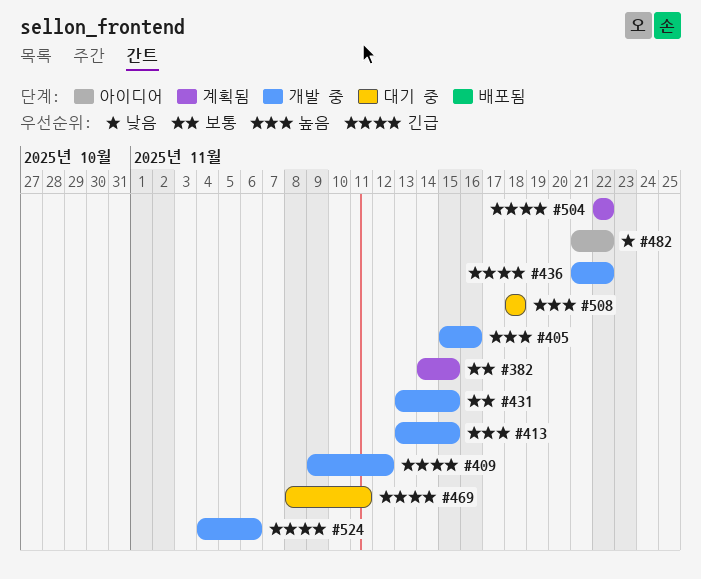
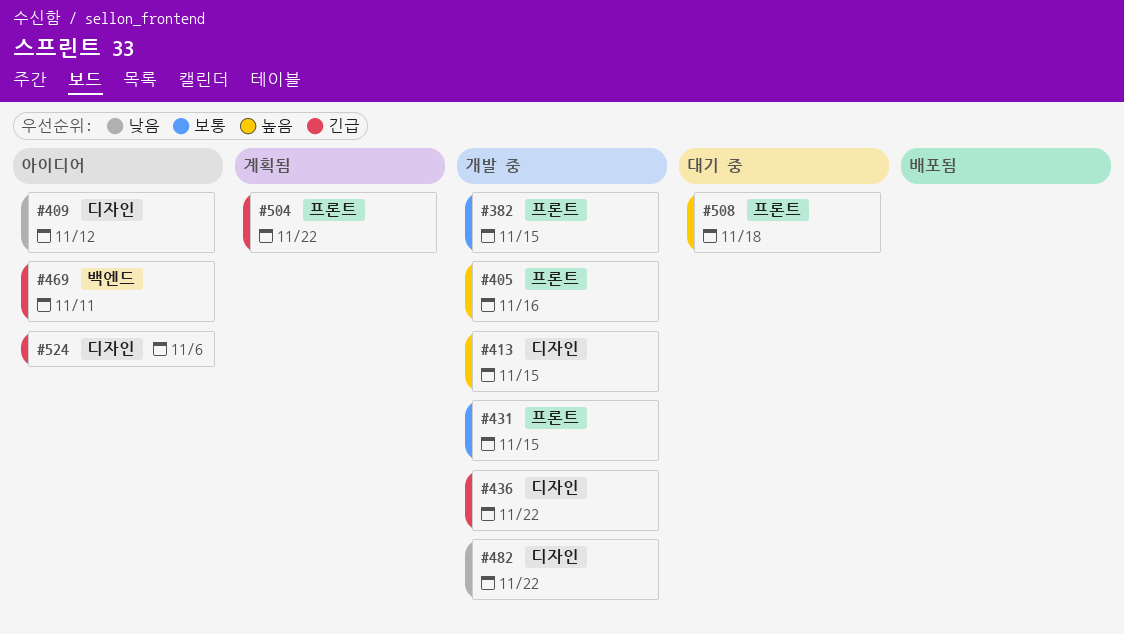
#382, status: 계획됨 -> 개발 중
#409, status: 개발 중 -> 아이디어
#409, priority: 긴급 -> 낮음
#469, status: 대기 중 -> 아이디어
#482, status: 아이디어 -> 개발 중
#524, status: 개발 중 -> 아이디어

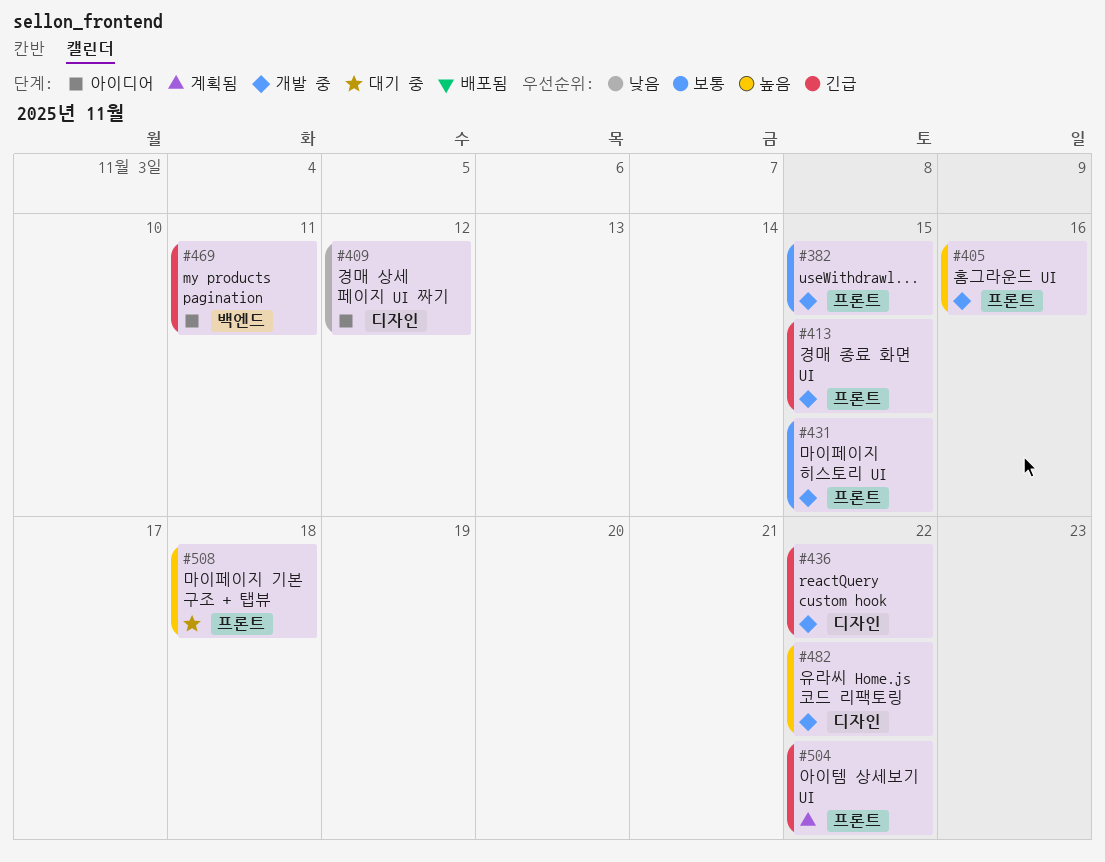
#413, priority: 높음 -> 긴급
#413, label: 디자인 -> 프론트
#482, priority: 낮음 -> 높음
#524: present -> none

